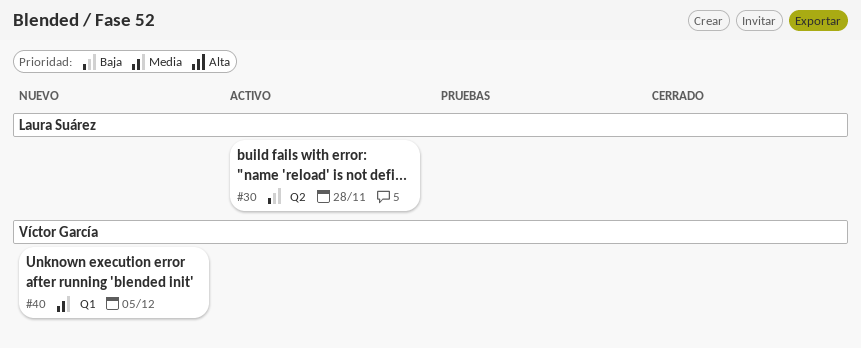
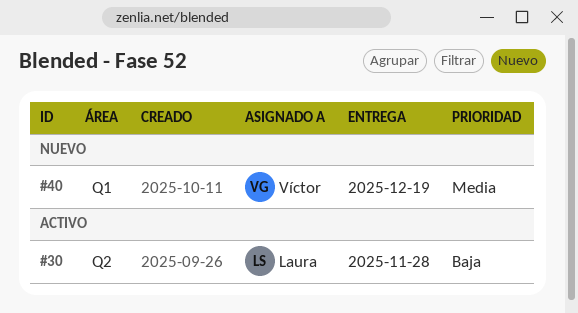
#40, due: Dec 5 -> Dec 19

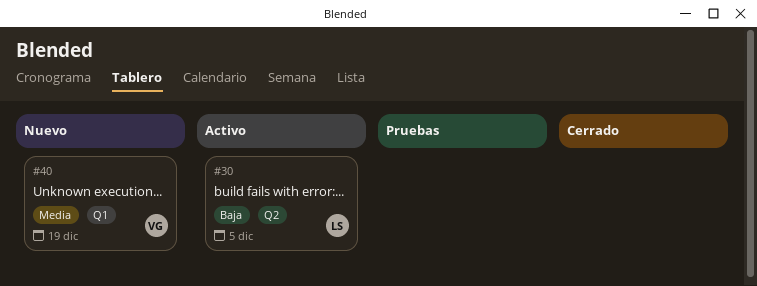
#30, due: Nov 28 -> Dec 5

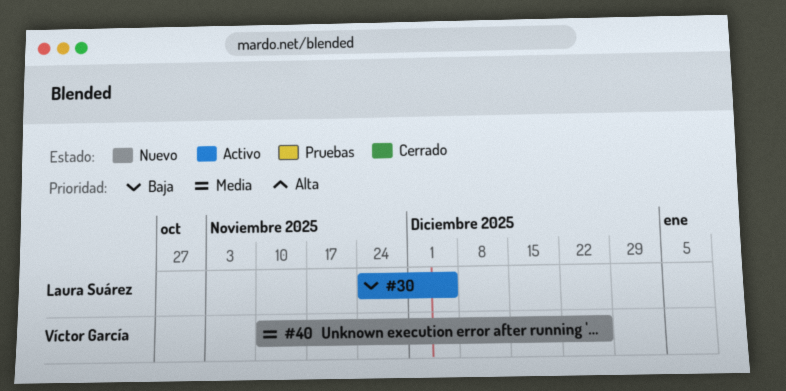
#40, due: Dec 19 -> Dec 26

